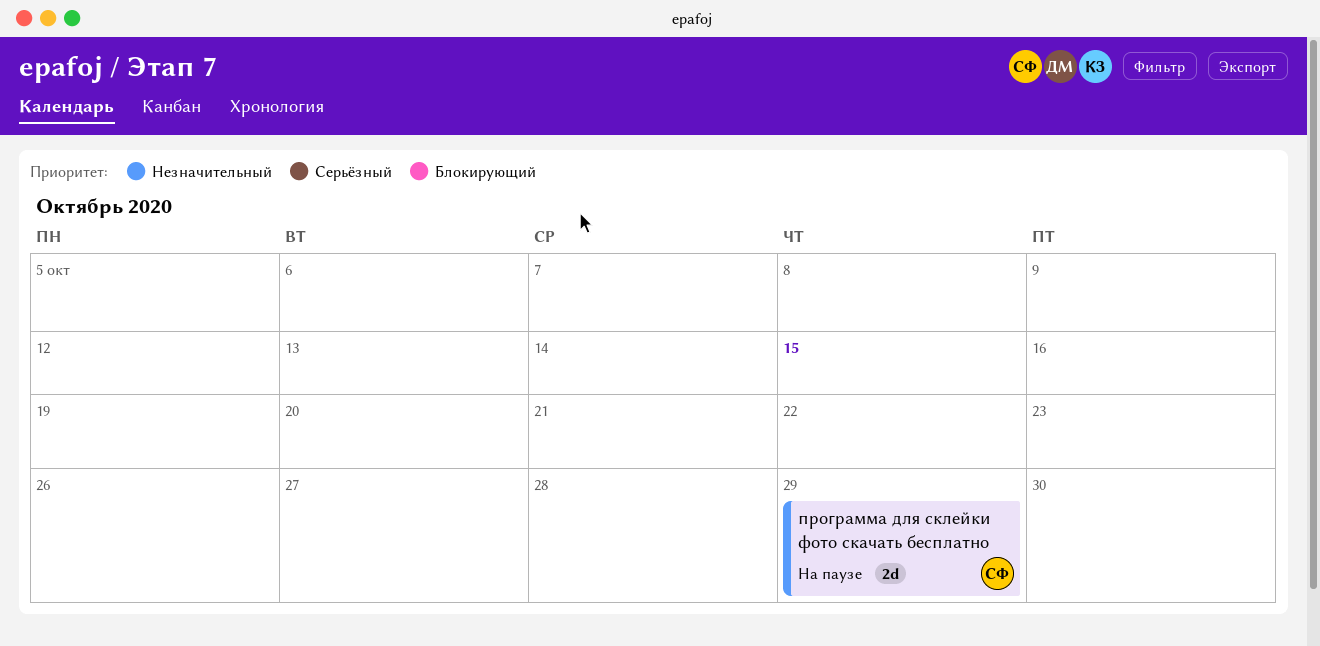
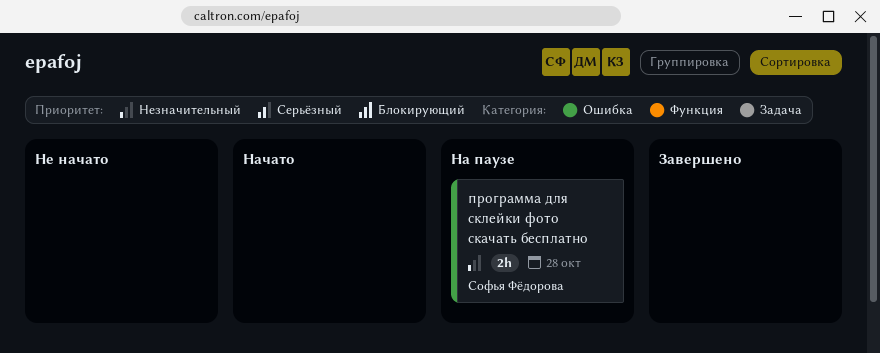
программа для склейки фото скачать бесплатно, estimate: 2d -> 2h
программа для склейки фото скачать бесплатно, due: Oct 29 -> Oct 28

